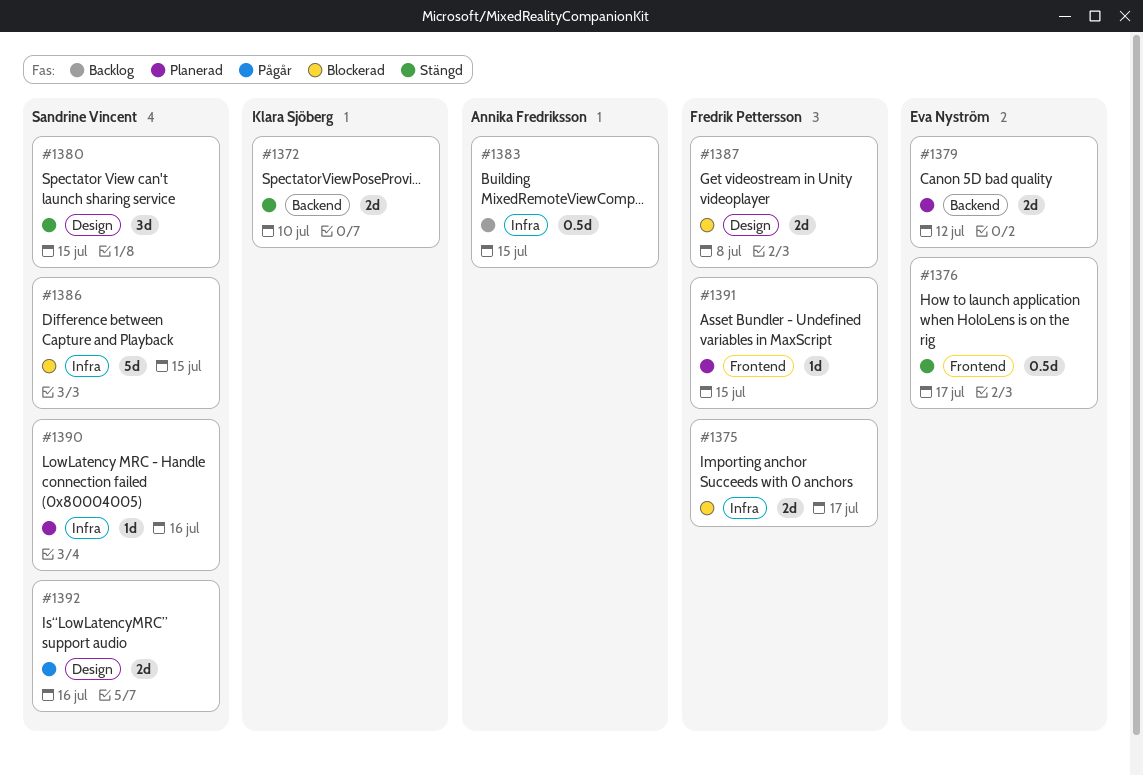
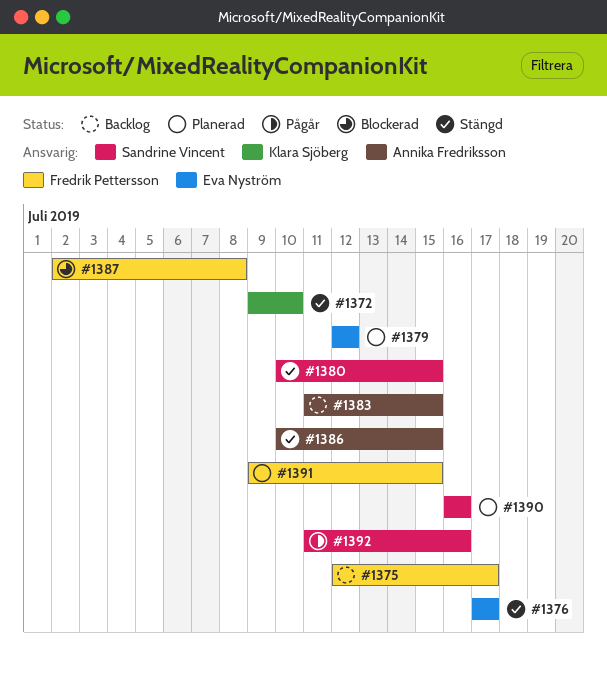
#1375, status: Blockerad -> Backlog
#1386, status: Blockerad -> Stängd
#1386, owner: Sandrine Vincent -> Annika Fredriksson

